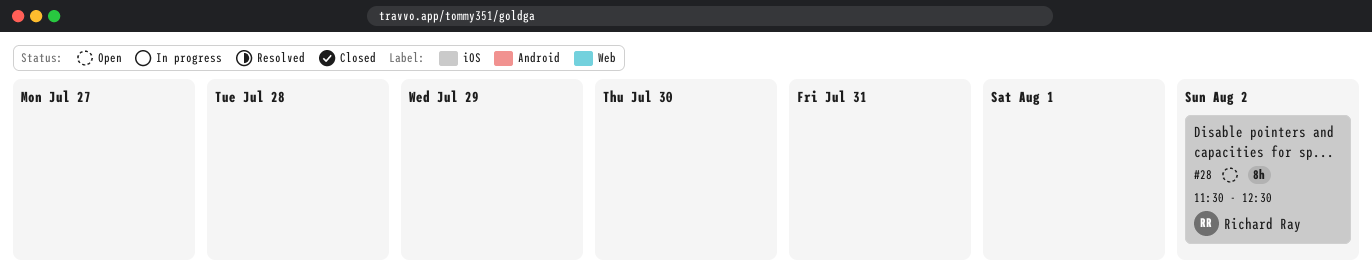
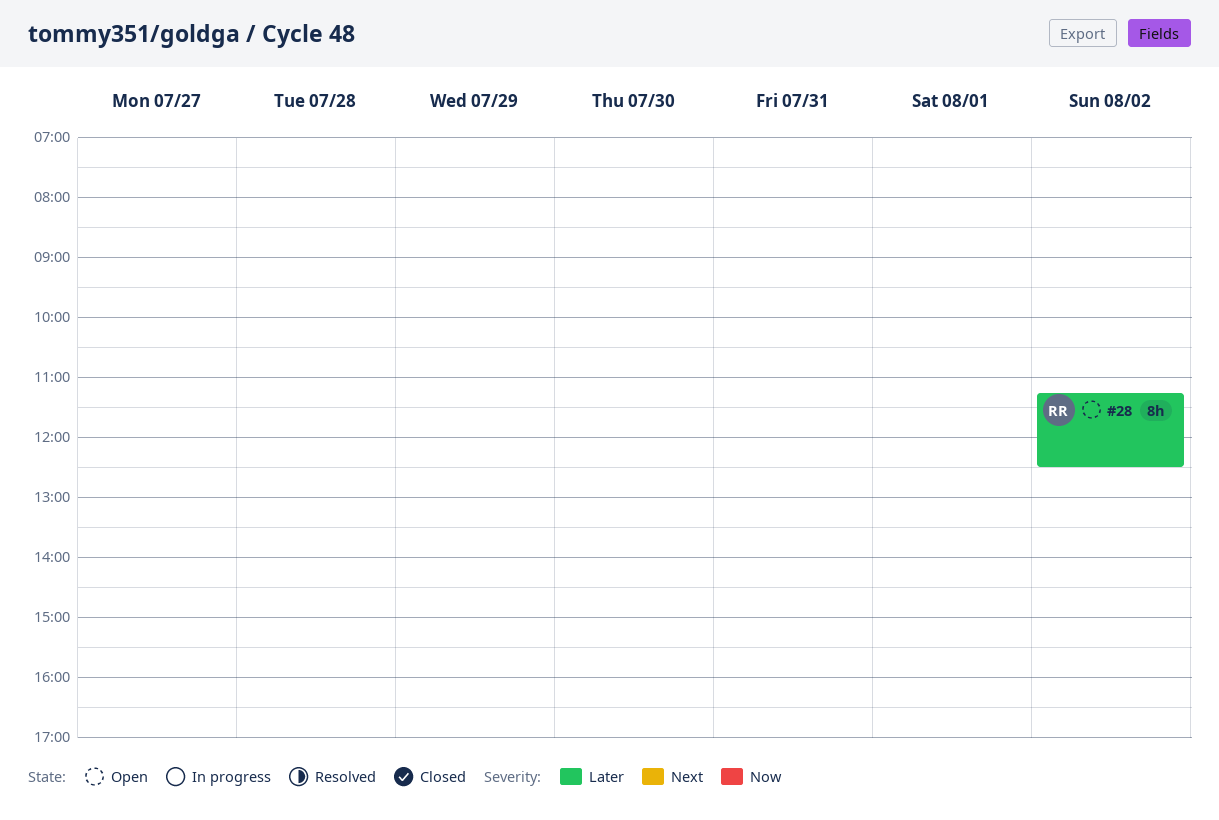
#28, begins: 11:30 -> 11:15

